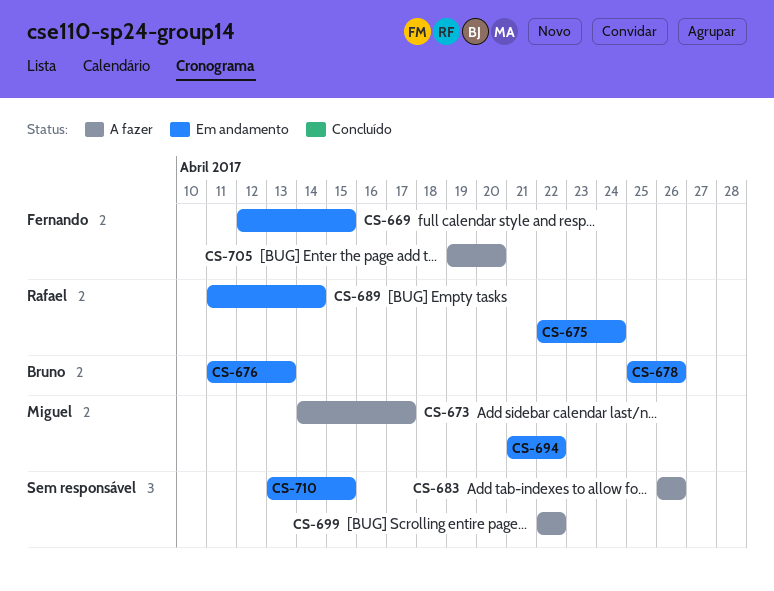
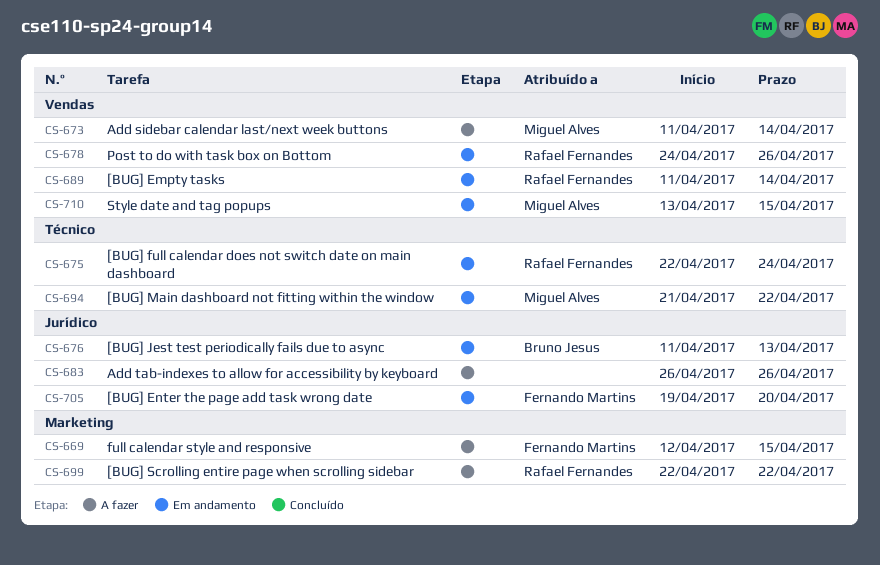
CS-669, status: Em andamento -> A fazer
CS-673, start: Apr 14 -> Apr 11
CS-673, due: Apr 17 -> Apr 14
CS-678, owner: Bruno Jesus -> Rafael Fernandes
CS-678, start: Apr 25 -> Apr 24
CS-699, owner: none -> Rafael Fernandes
CS-705, status: A fazer -> Em andamento
CS-710, owner: none -> Miguel Alves

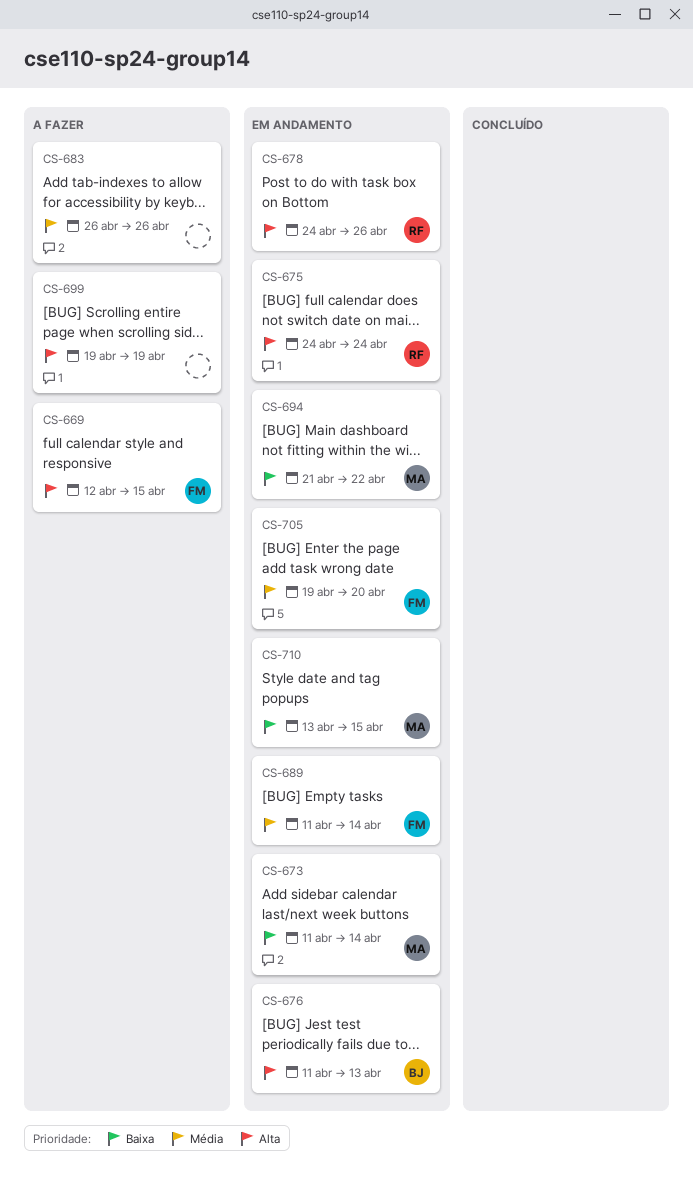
CS-673, status: A fazer -> Em andamento
CS-675, start: Apr 22 -> Apr 24
CS-689, owner: Rafael Fernandes -> Fernando Martins
CS-699, owner: Rafael Fernandes -> none
CS-699, start: Apr 22 -> Apr 19
CS-699, due: Apr 22 -> Apr 19

